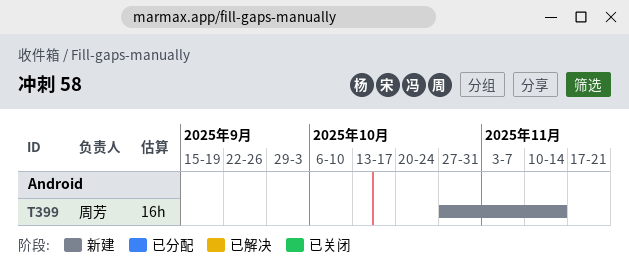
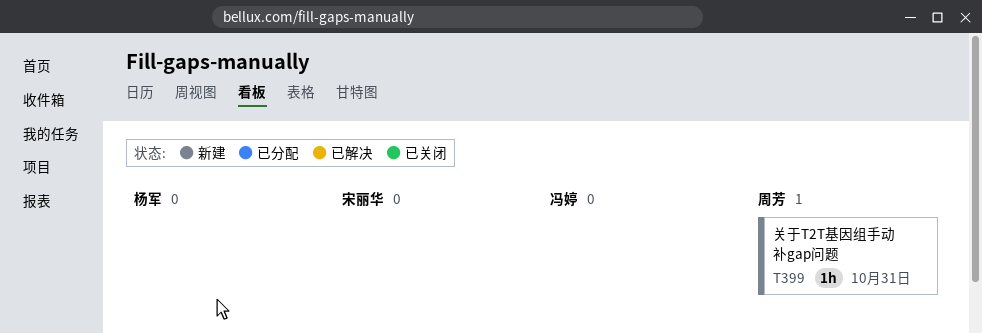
T399, estimate: 16h -> 1h
T399, due: Nov 14 -> Oct 31

